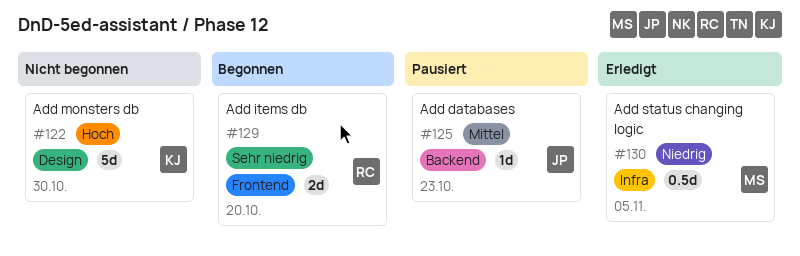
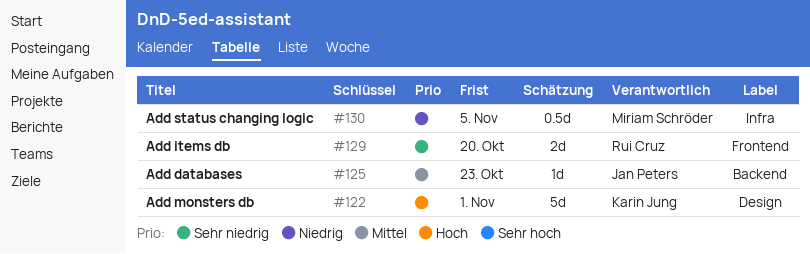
#122, due: Oct 30 -> Nov 1

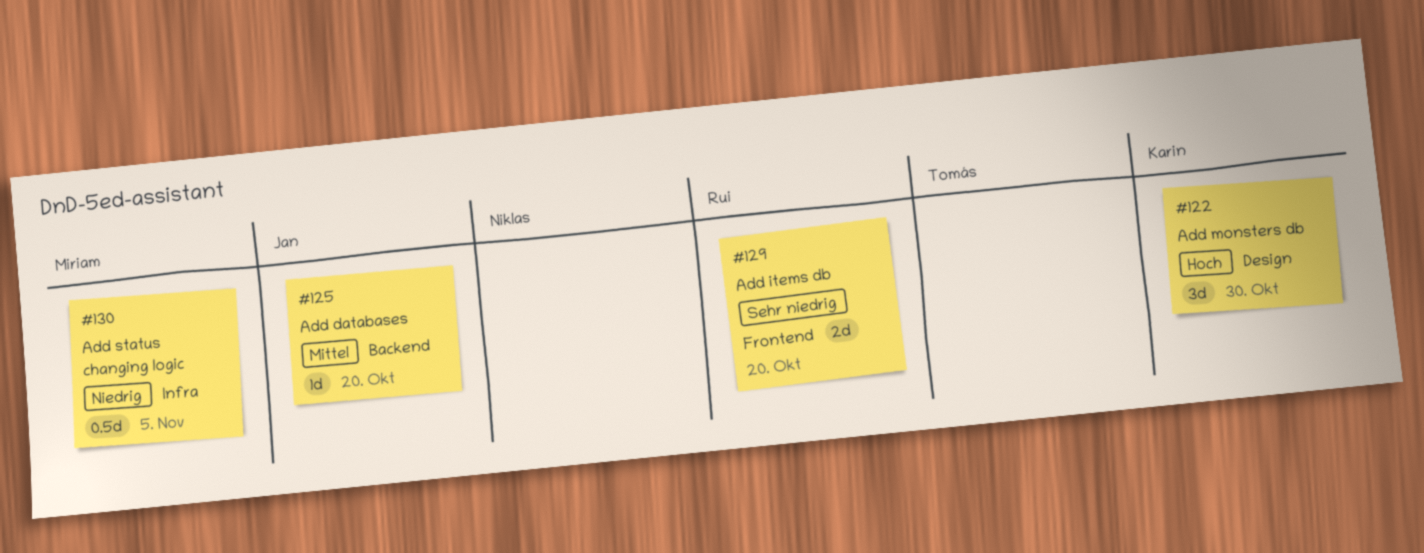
#122, estimate: 5d -> 3d
#122, due: Nov 1 -> Oct 30
#125, due: Oct 23 -> Oct 20

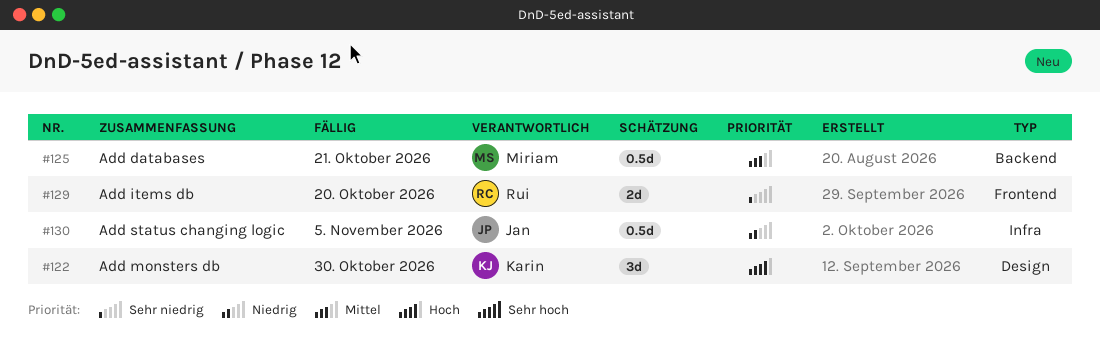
#125, owner: Jan -> Miriam
#125, estimate: 1d -> 0.5d
#125, due: Oct 20 -> Oct 21
#130, owner: Miriam -> Jan

